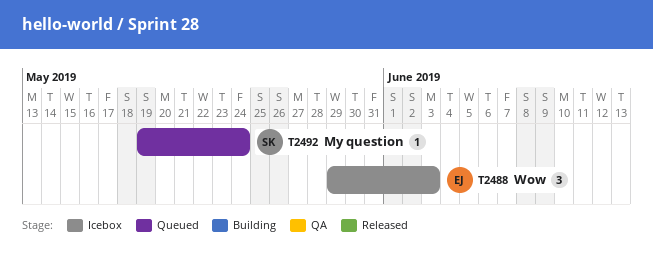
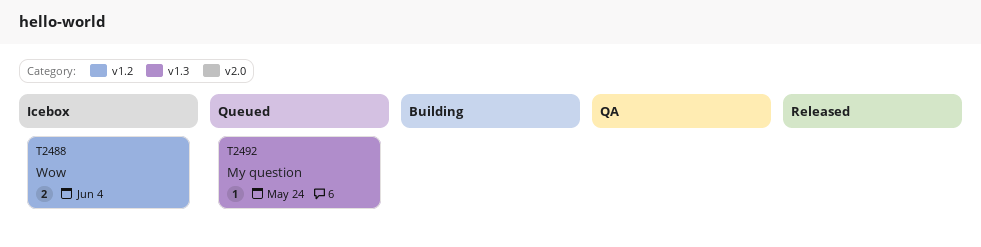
T2488, estimate: 3 -> 2
T2488, due: Jun 3 -> Jun 4

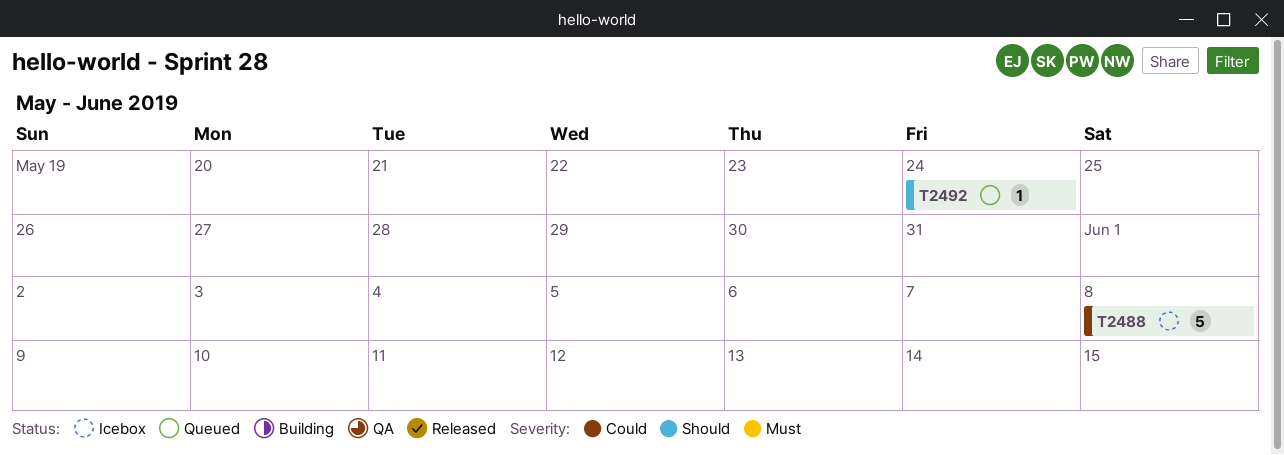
T2488, estimate: 2 -> 5
T2488, due: Jun 4 -> Jun 8

